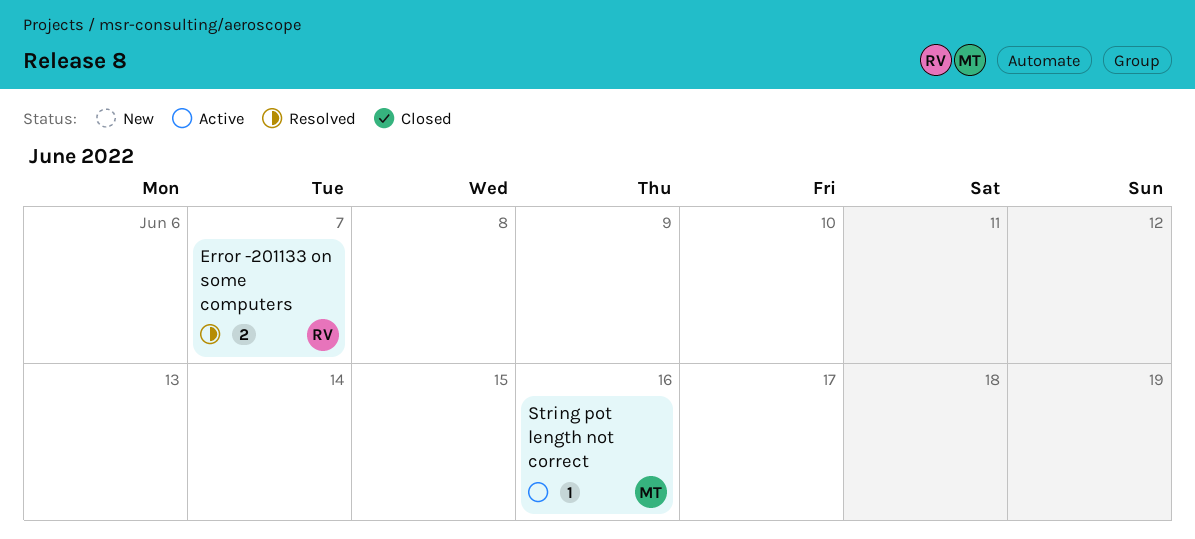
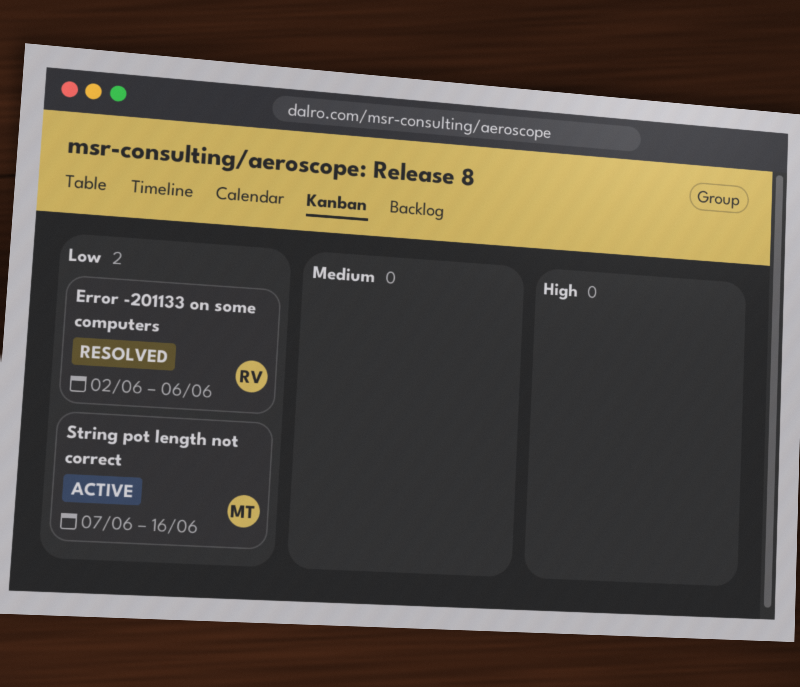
Error -201133 on some computers, due: Jun 7 -> Jun 6

